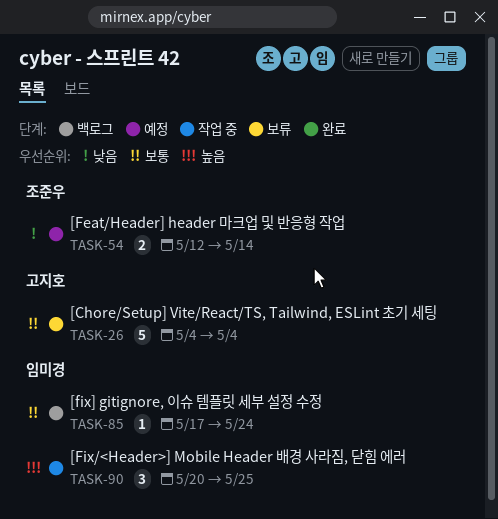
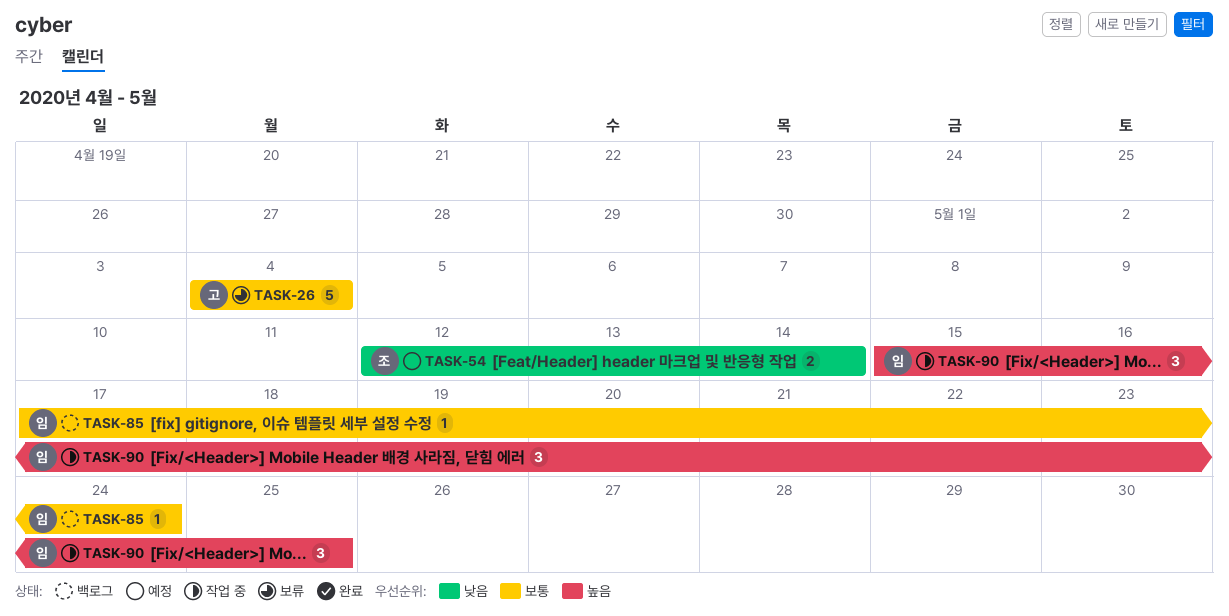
TASK-90, start: May 20 -> May 15

